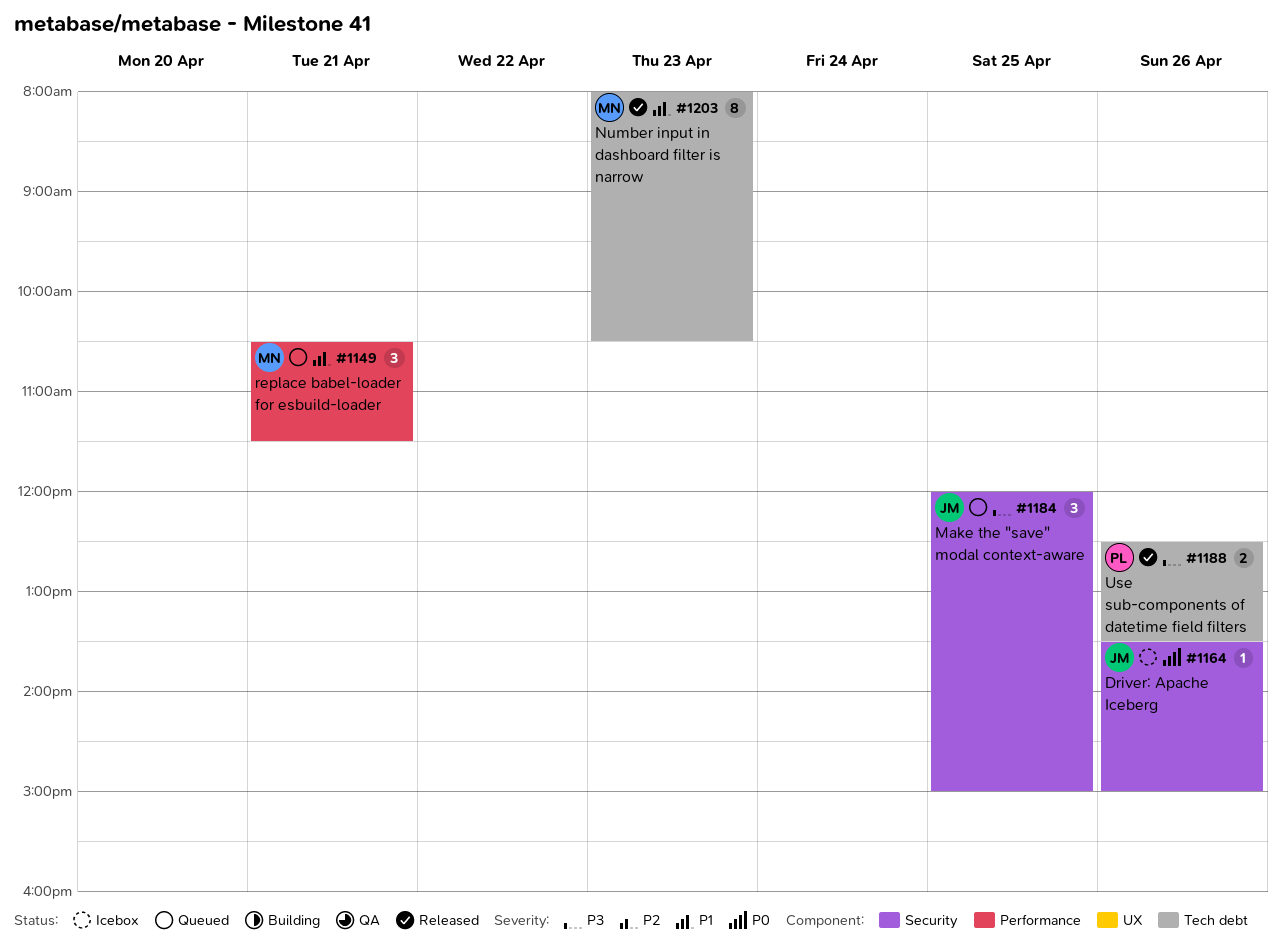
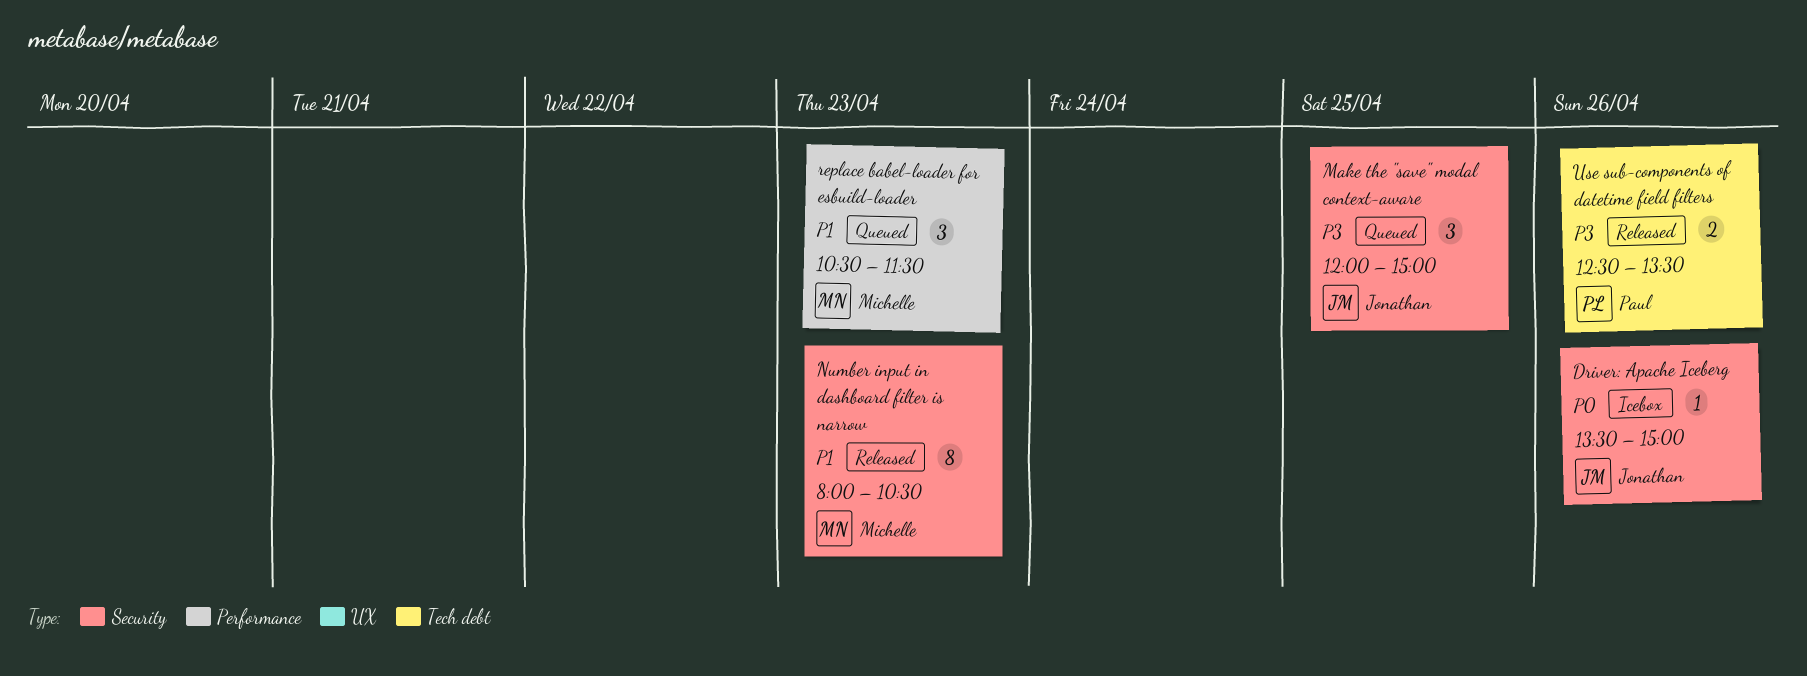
Number input in dashboard filter is narrow, label: Tech debt -> Security
replace babel-loader for esbuild-loader, day: Apr 21 -> Apr 23

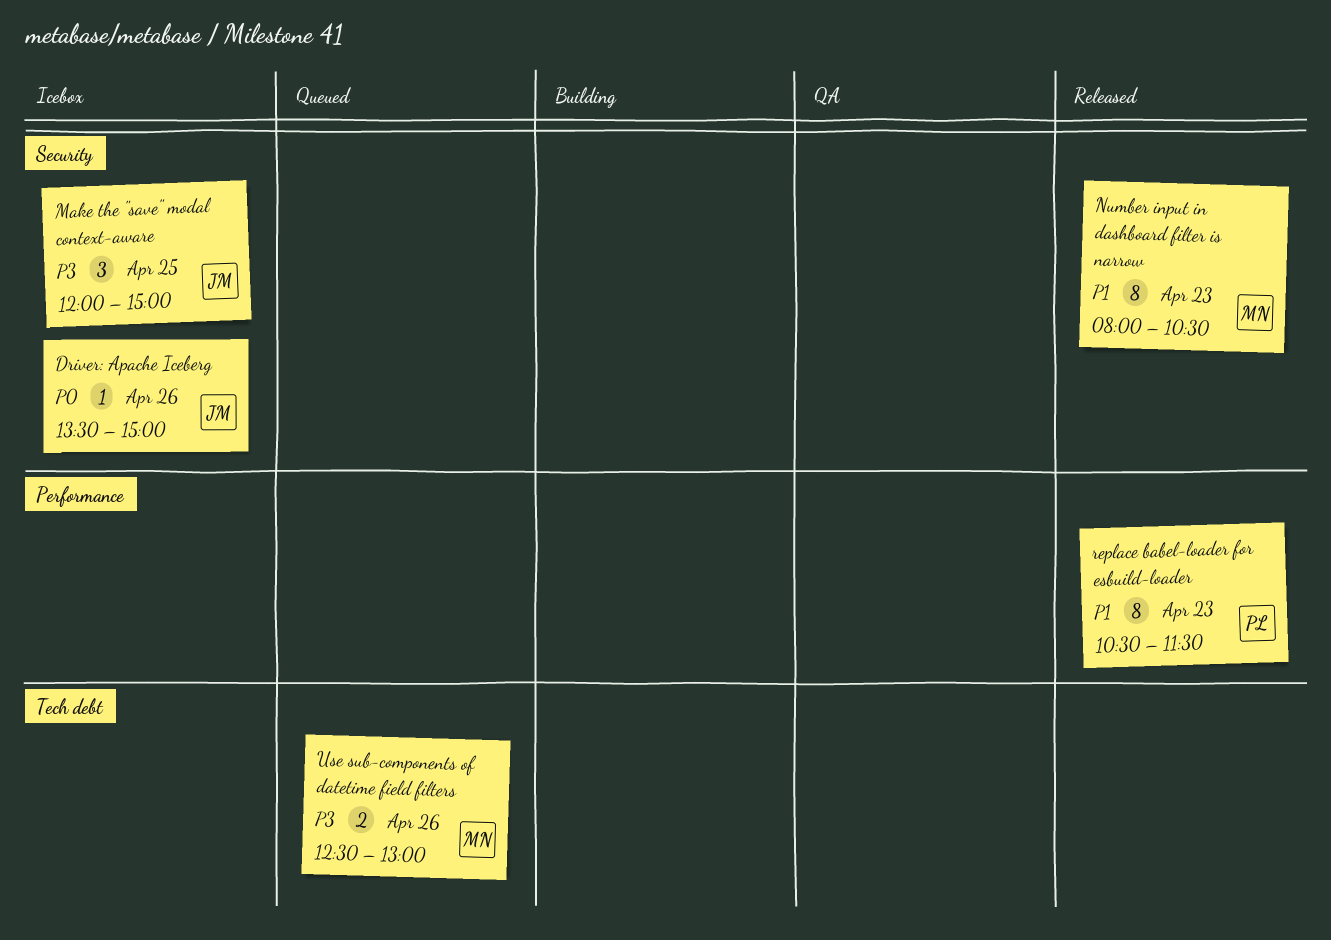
Make the "save" modal context-aware, status: Queued -> Icebox
replace babel-loader for esbuild-loader, status: Queued -> Released
replace babel-loader for esbuild-loader, owner: Michelle -> Paul
replace babel-loader for esbuild-loader, estimate: 3 -> 8
Use sub-components of datetime field filters, status: Released -> Queued
Use sub-components of datetime field filters, owner: Paul -> Michelle
Use sub-components of datetime field filters, ends: 13:30 -> 13:00

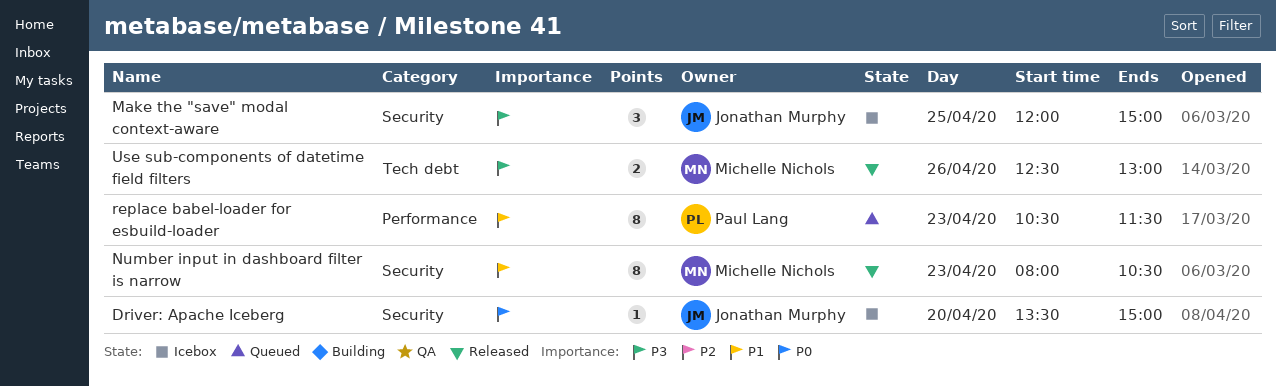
Driver: Apache Iceberg, day: Apr 26 -> Apr 20
replace babel-loader for esbuild-loader, status: Released -> Queued
Use sub-components of datetime field filters, status: Queued -> Released

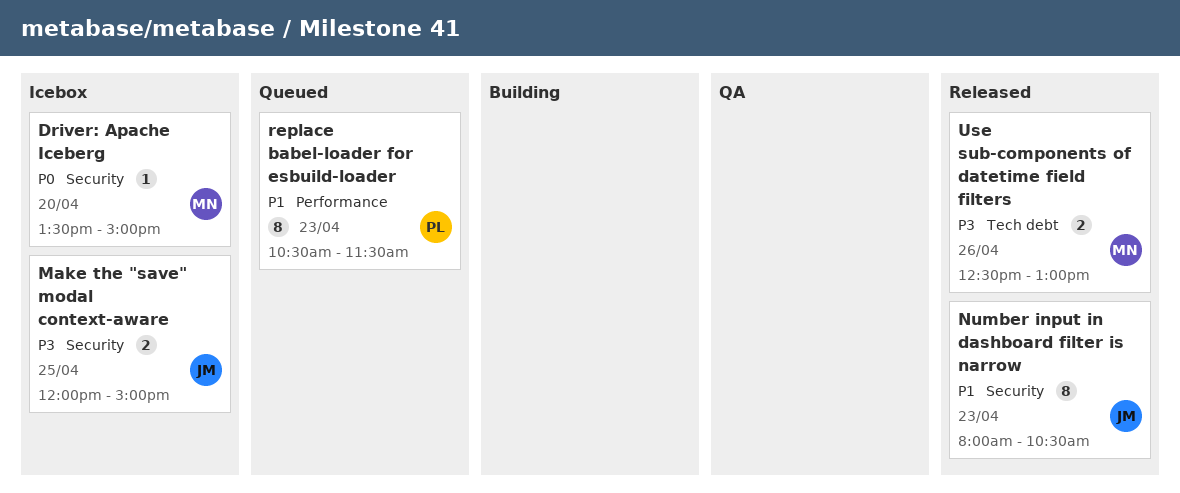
Driver: Apache Iceberg, owner: Jonathan Murphy -> Michelle Nichols
Make the "save" modal context-aware, estimate: 3 -> 2
Number input in dashboard filter is narrow, owner: Michelle Nichols -> Jonathan Murphy

